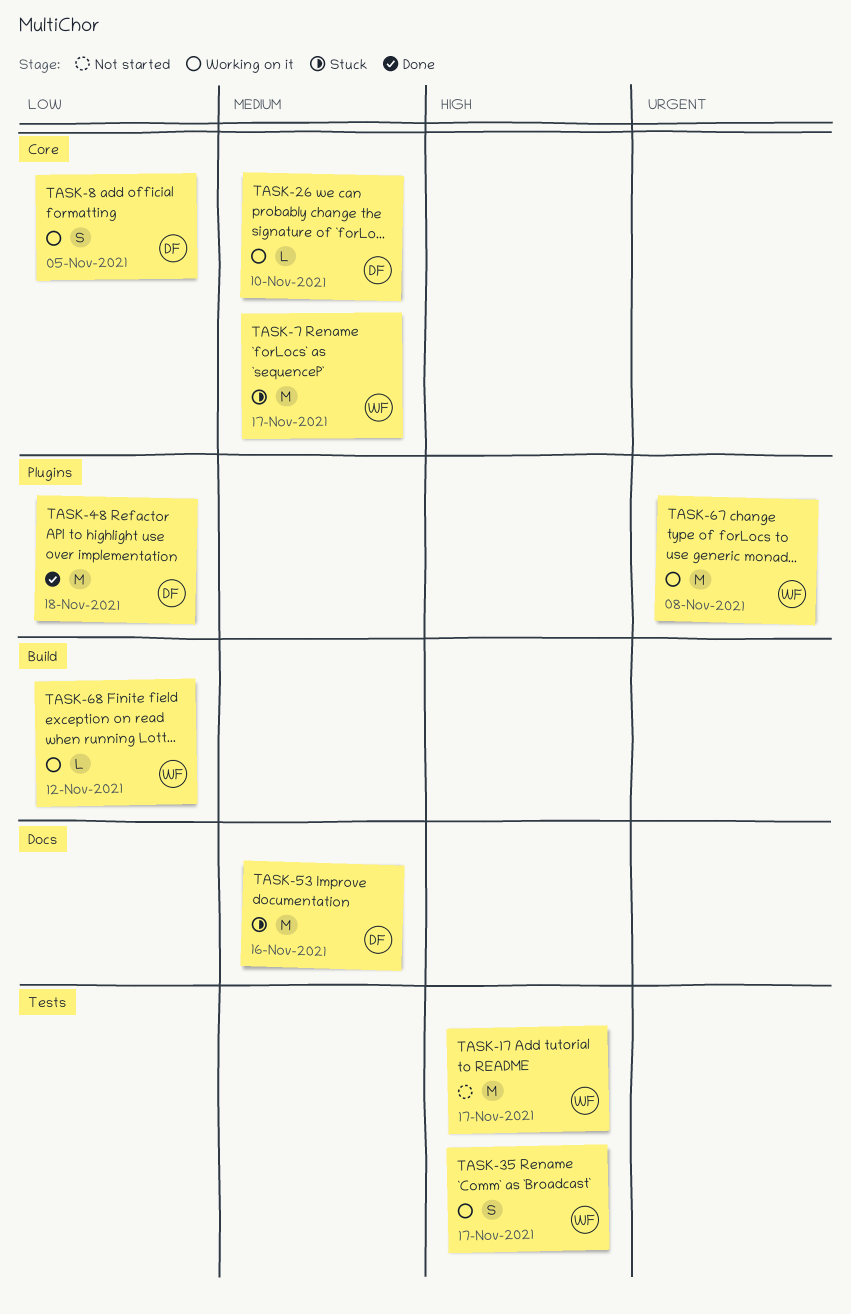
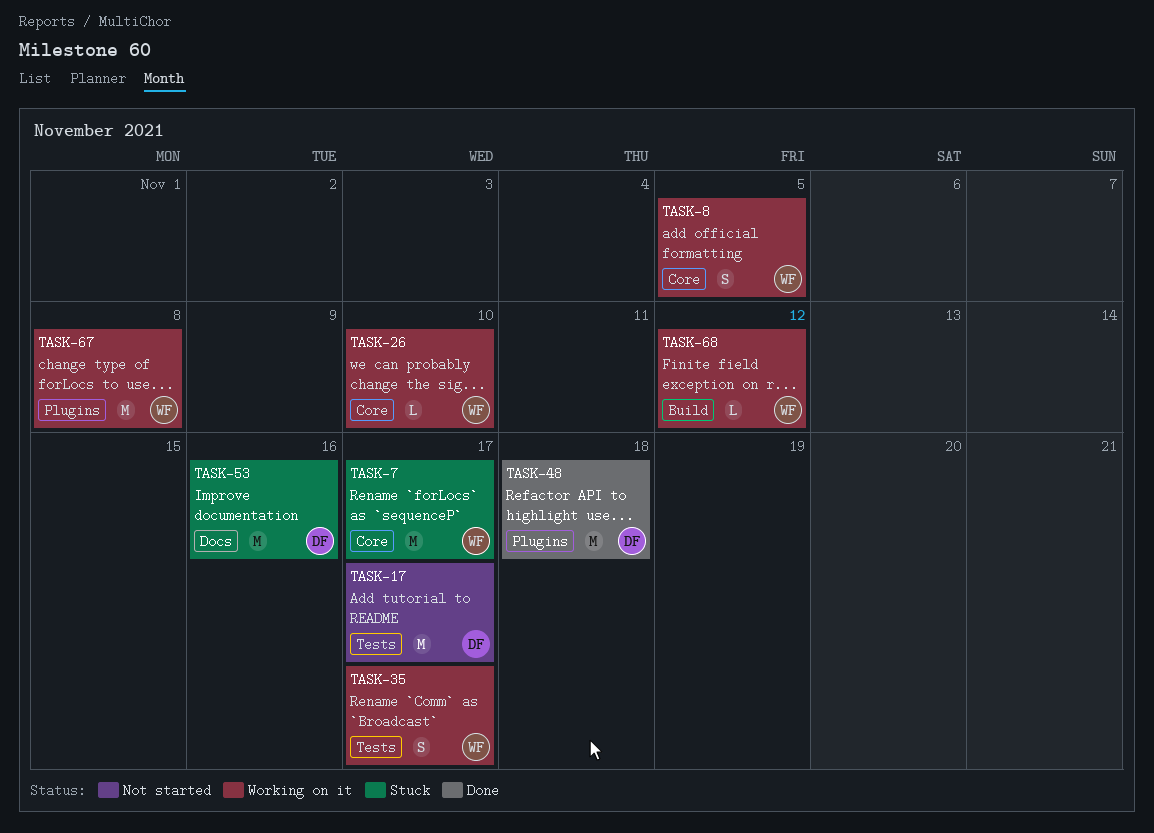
TASK-8, owner: DF -> WF
TASK-17, owner: WF -> DF
TASK-26, owner: DF -> WF

